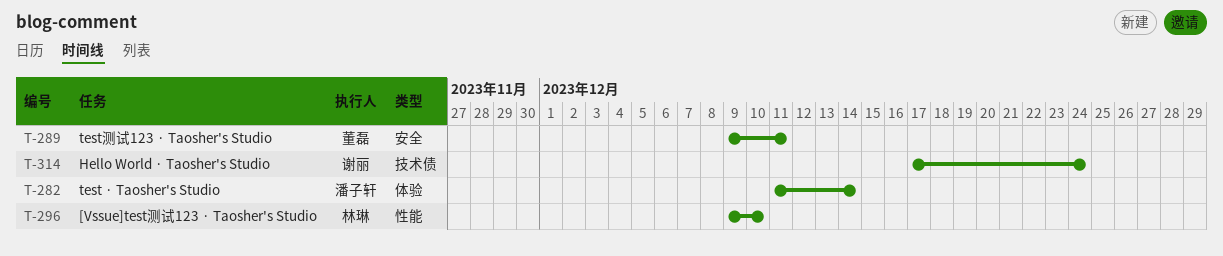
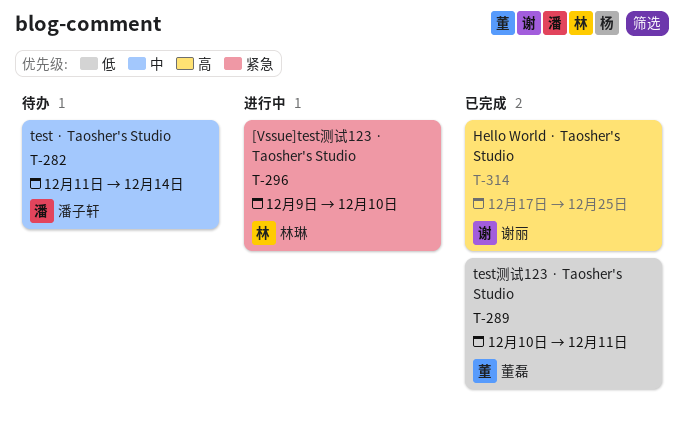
T-289, start: Dec 9 -> Dec 10
T-314, due: Dec 24 -> Dec 25

